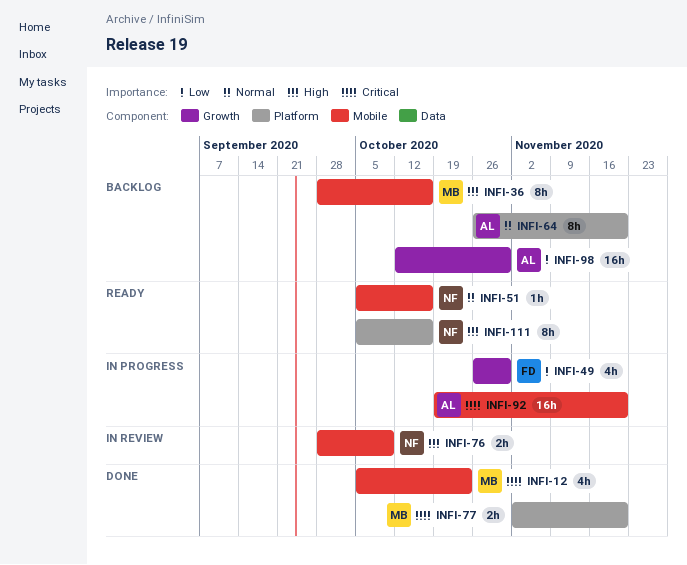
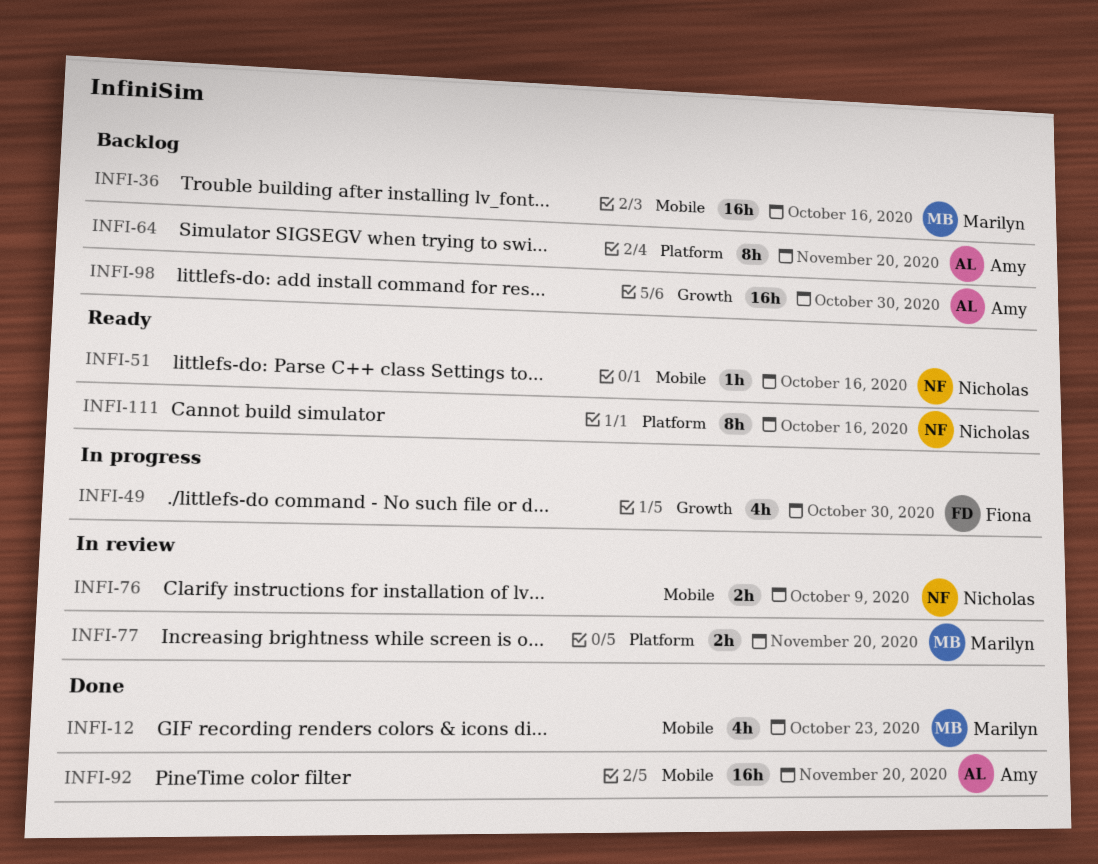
INFI-36, estimate: 8h -> 16h
INFI-77, status: Done -> In review
INFI-92, status: In progress -> Done

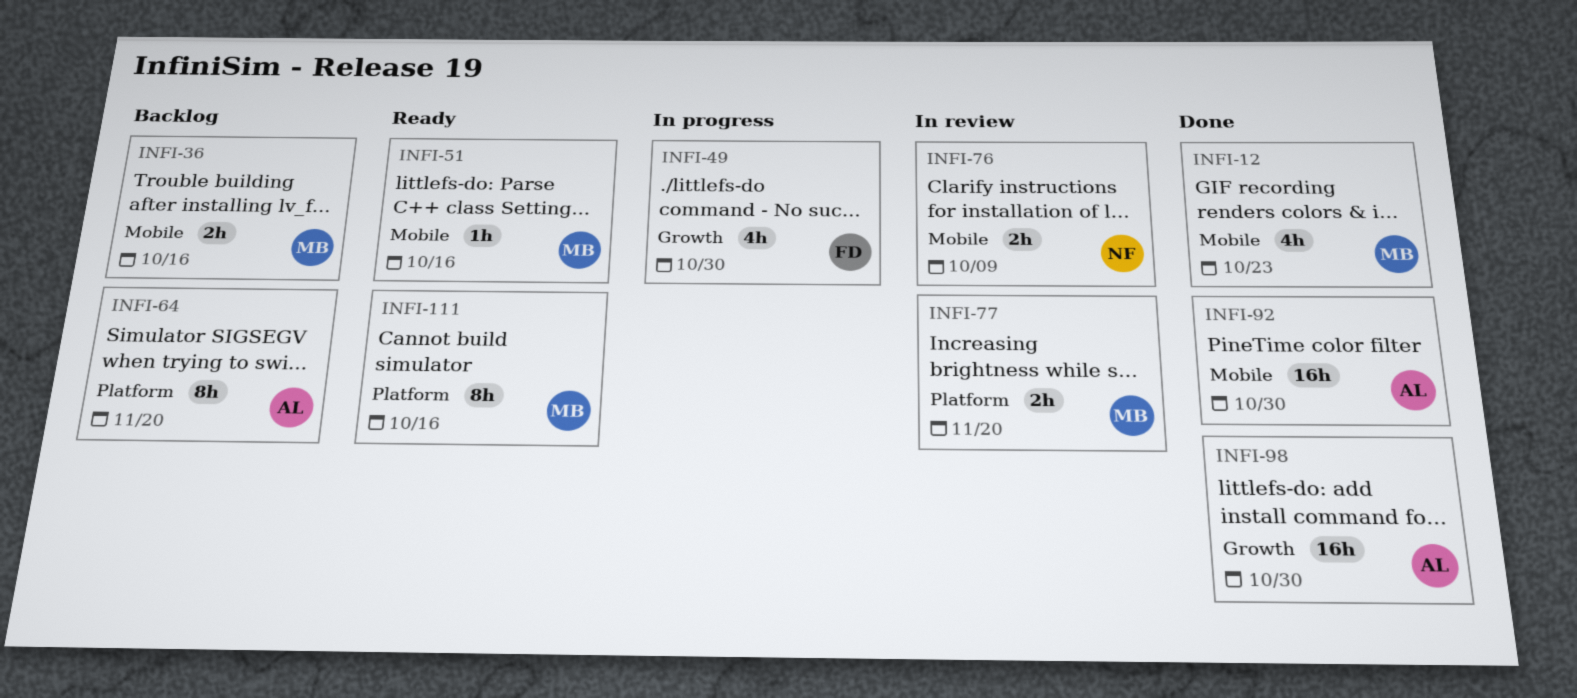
INFI-36, estimate: 16h -> 2h
INFI-51, owner: Nicholas -> Marilyn
INFI-92, due: Nov 20 -> Oct 30
INFI-98, status: Backlog -> Done
INFI-111, owner: Nicholas -> Marilyn

